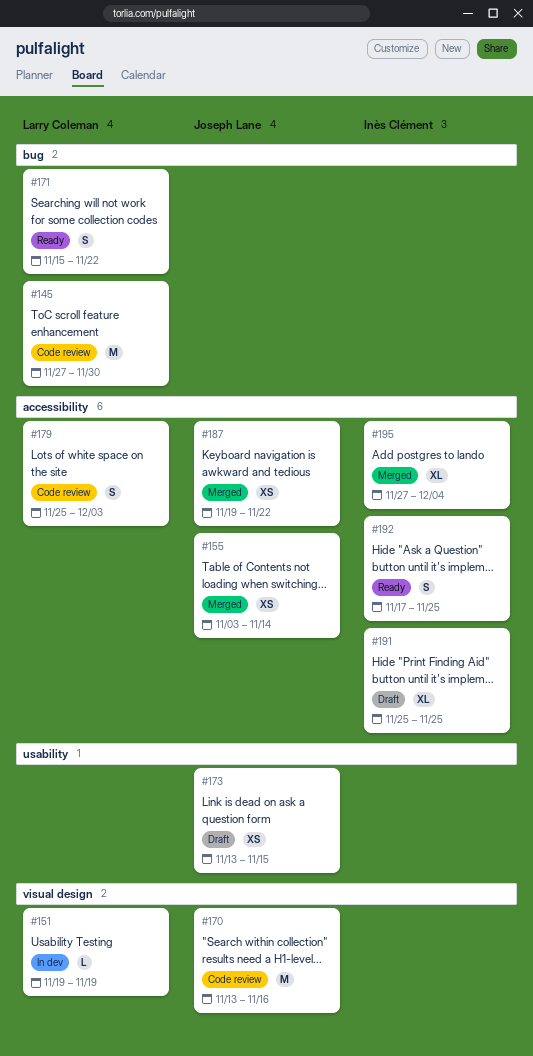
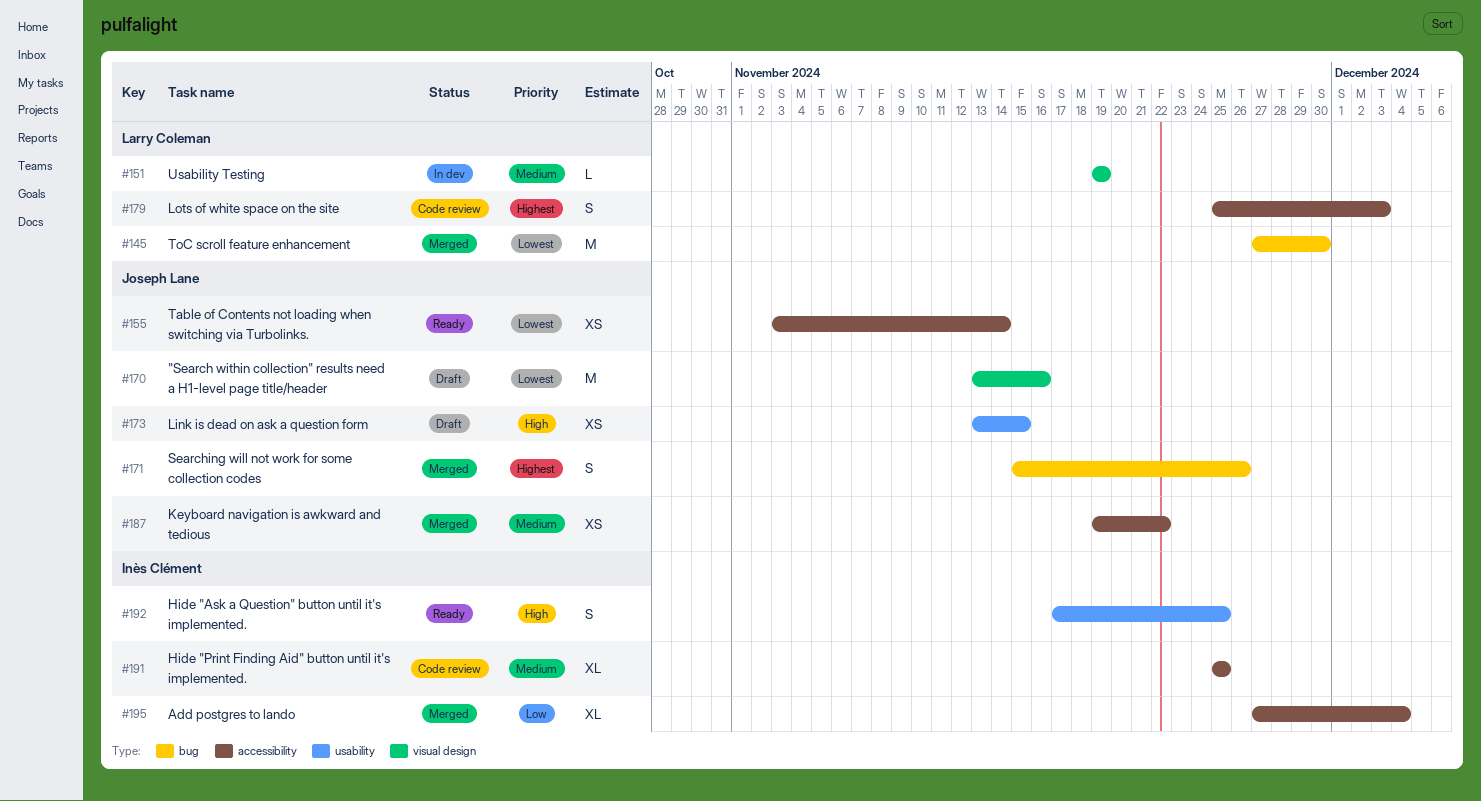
#145, status: Code review -> Merged
#155, status: Merged -> Ready
#170, status: Code review -> Draft
#171, status: Ready -> Merged
#171, owner: Larry Coleman -> Joseph Lane
#171, due: Nov 22 -> Nov 26
#191, status: Draft -> Code review
#192, label: accessibility -> usability

